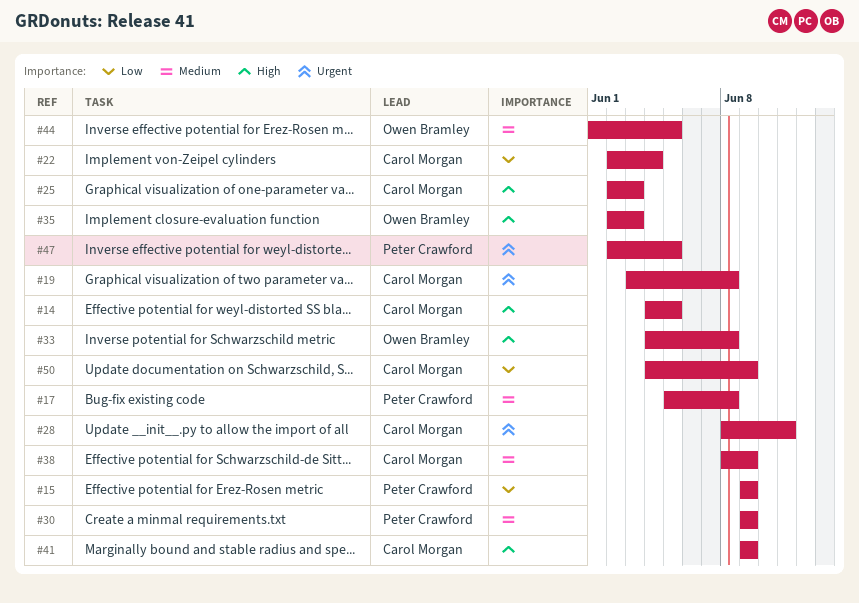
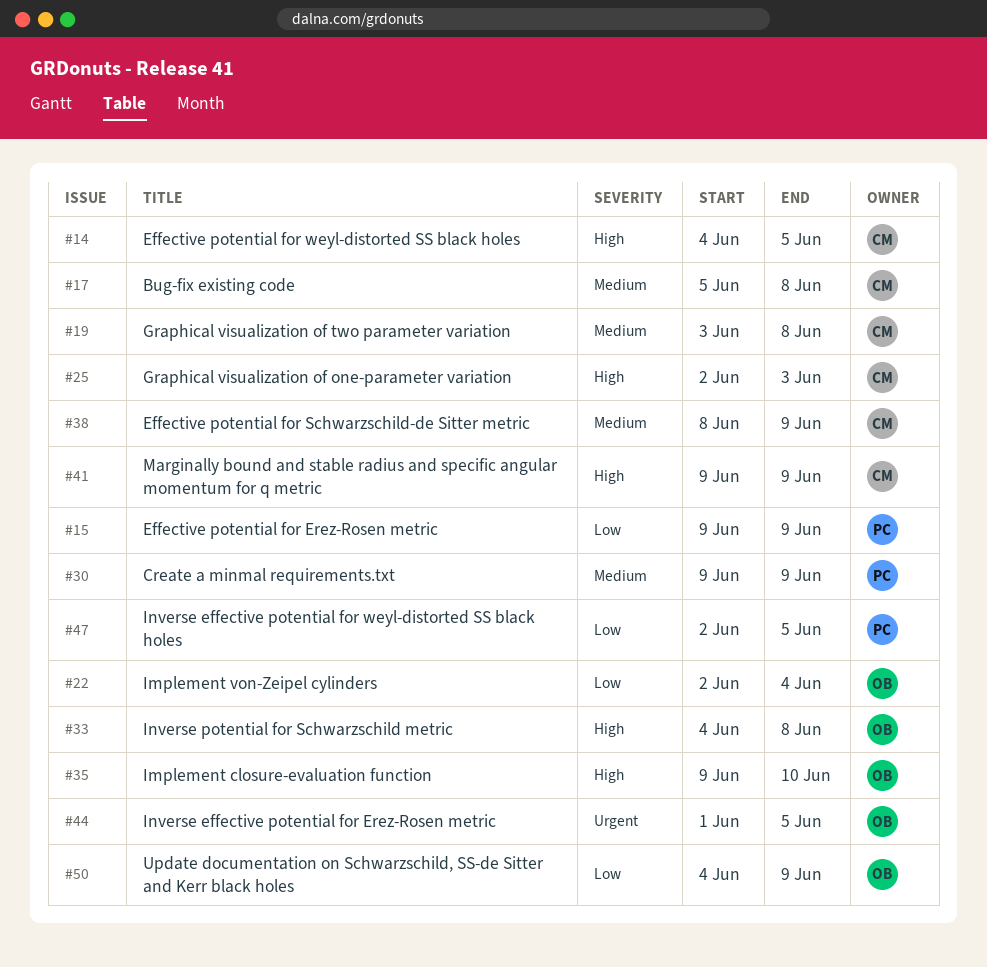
#17, owner: Peter Crawford -> Carol Morgan
#19, priority: Urgent -> Medium
#22, owner: Carol Morgan -> Owen Bramley
#28: present -> none
#35, start: Jun 2 -> Jun 9
#35, due: Jun 3 -> Jun 10
#44, priority: Medium -> Urgent
#47, priority: Urgent -> Low
#50, owner: Carol Morgan -> Owen Bramley

